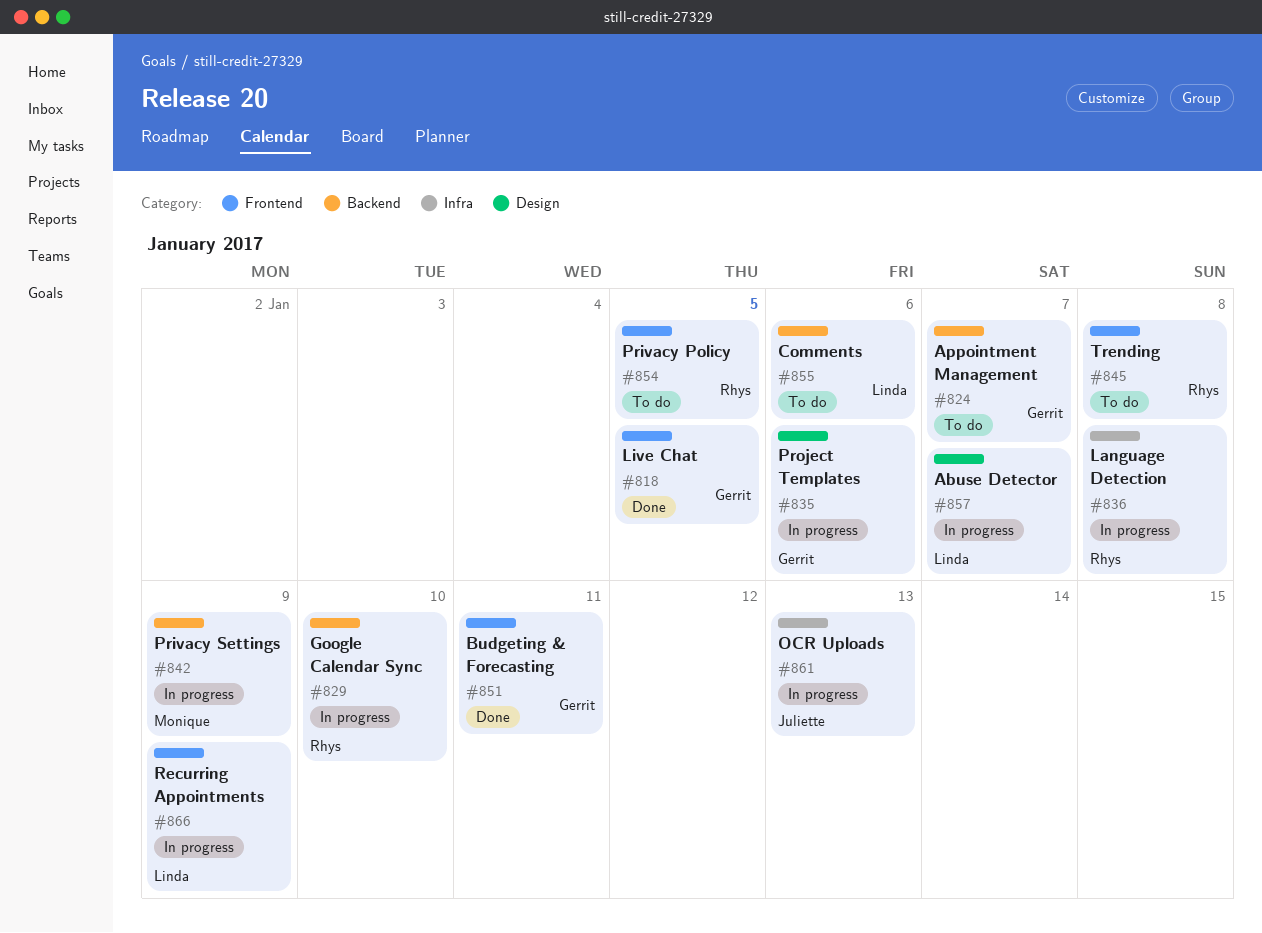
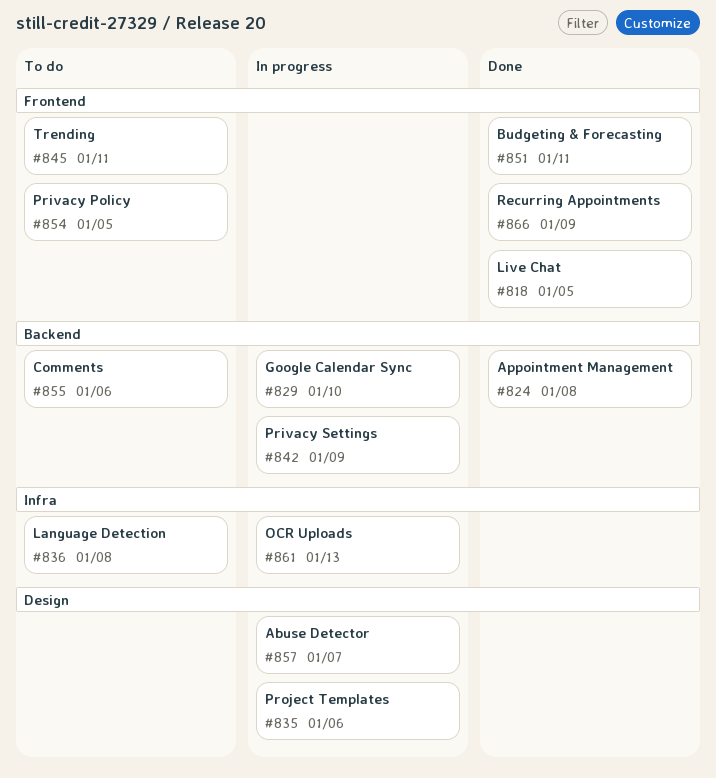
#824, status: To do -> Done
#824, due: Jan 7 -> Jan 8
#836, status: In progress -> To do
#845, due: Jan 8 -> Jan 11
#866, status: In progress -> Done

